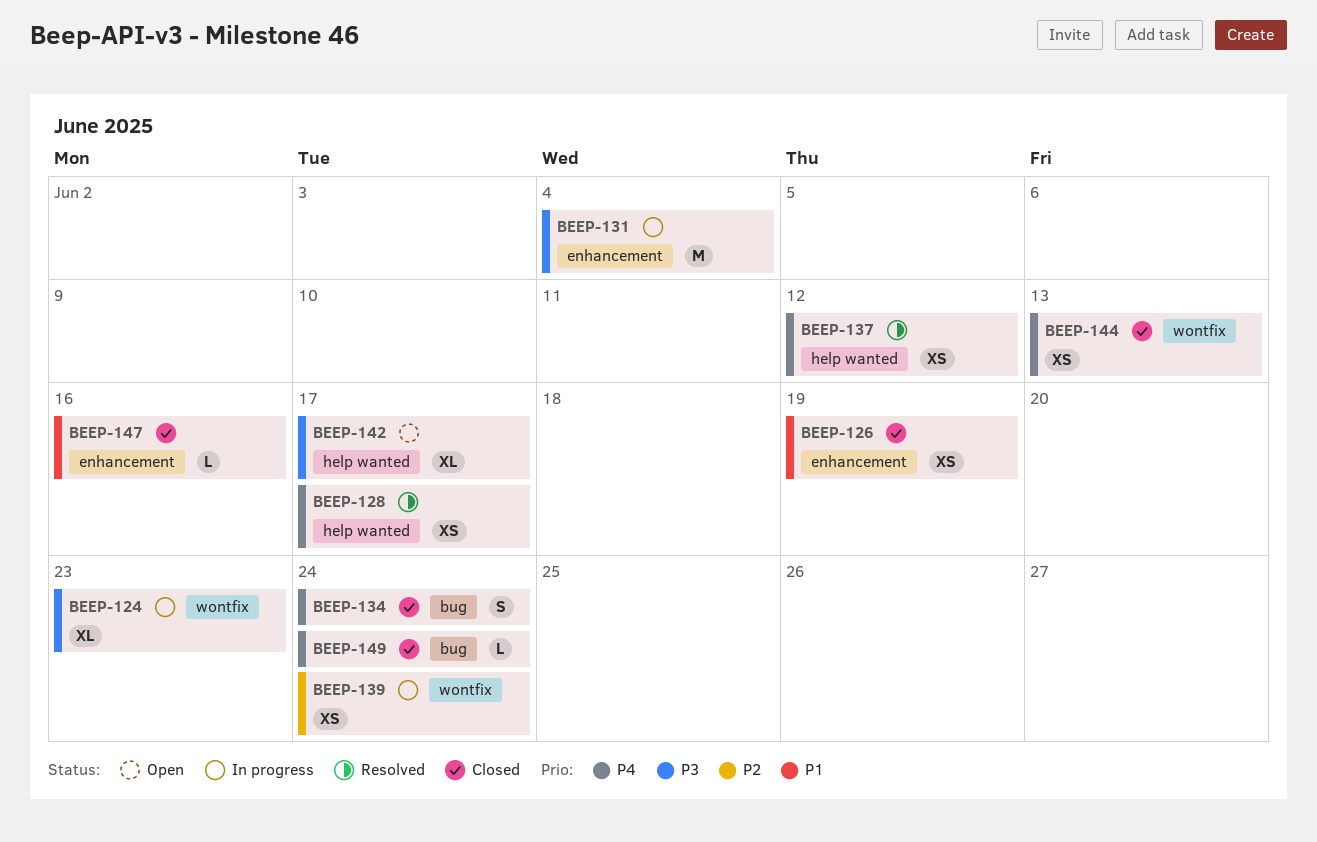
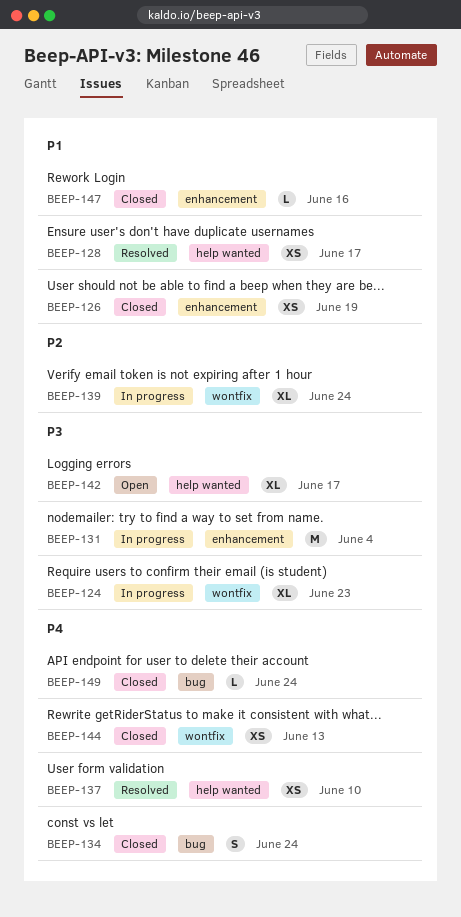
BEEP-128, priority: P4 -> P1
BEEP-137, due: Jun 12 -> Jun 10
BEEP-139, estimate: XS -> XL

